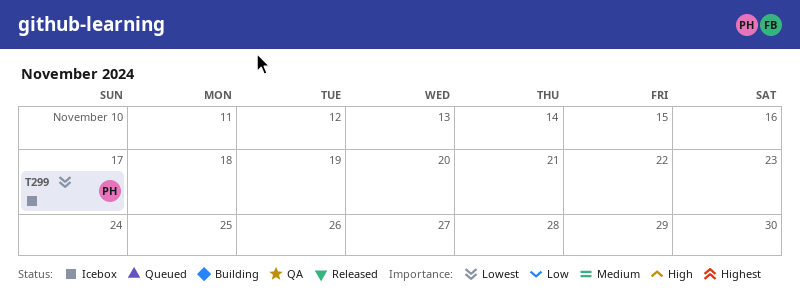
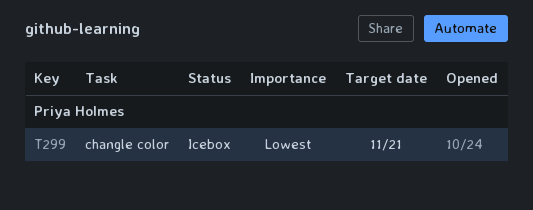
T299, due: Nov 17 -> Nov 21

